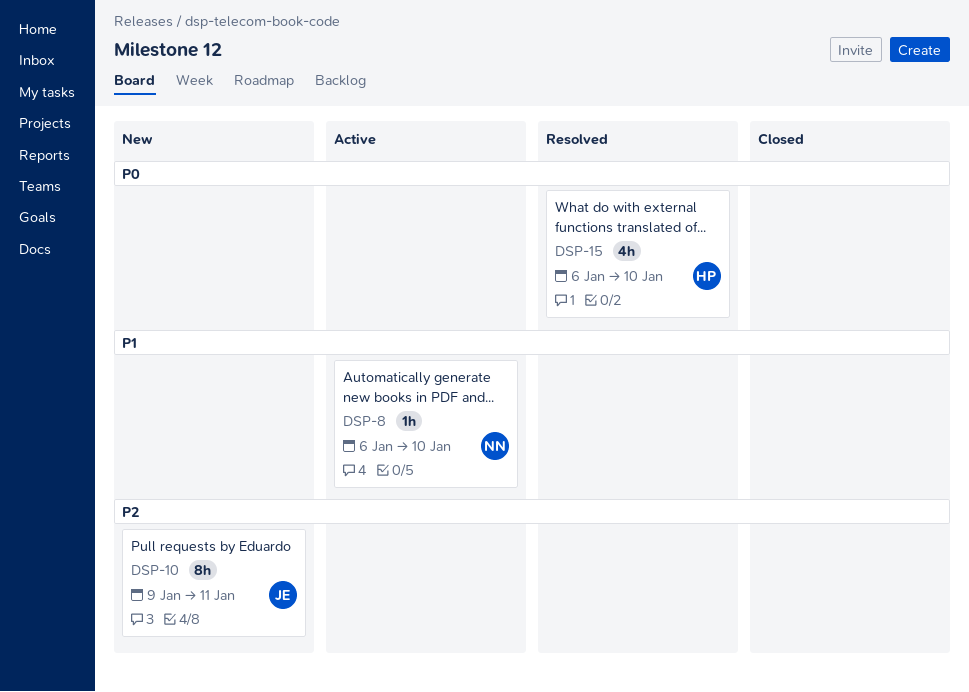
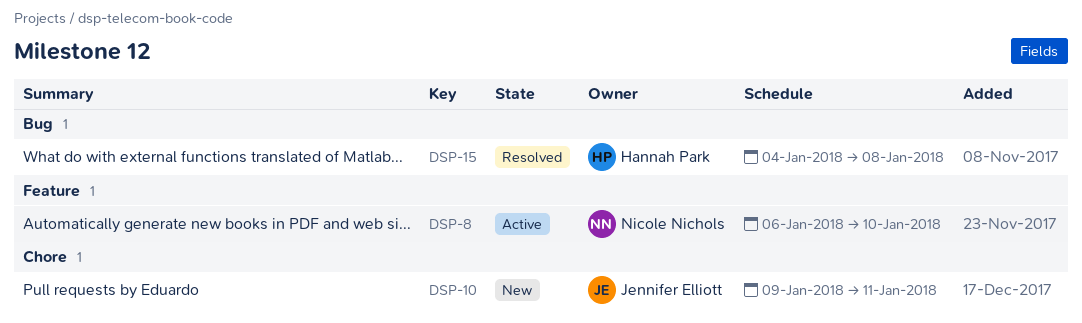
DSP-15, start: Jan 6 -> Jan 4
DSP-15, due: Jan 10 -> Jan 8

